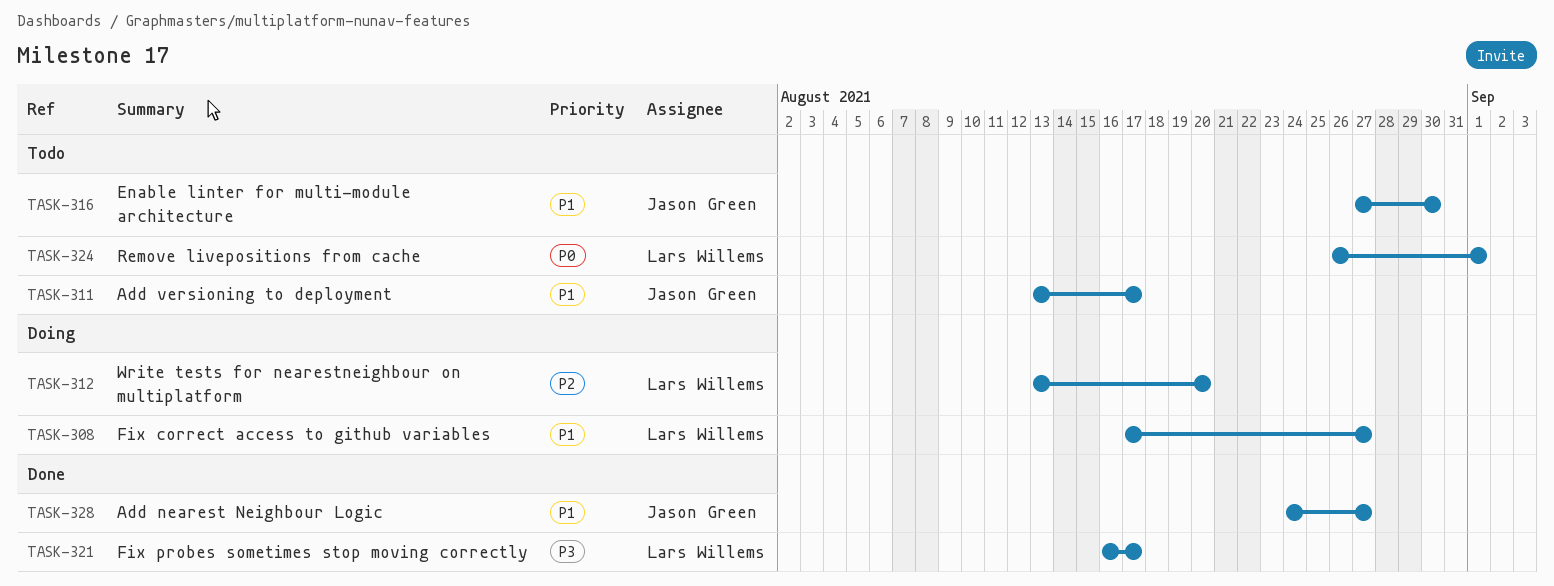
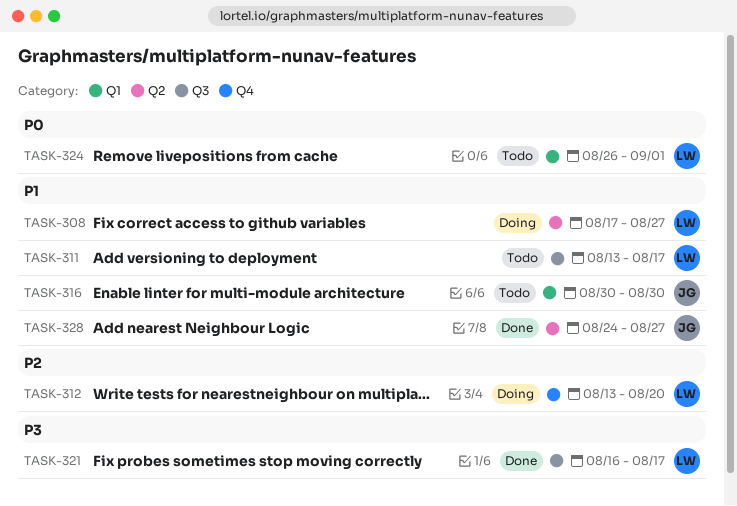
TASK-311, owner: Jason Green -> Lars Willems
TASK-316, start: Aug 27 -> Aug 30

